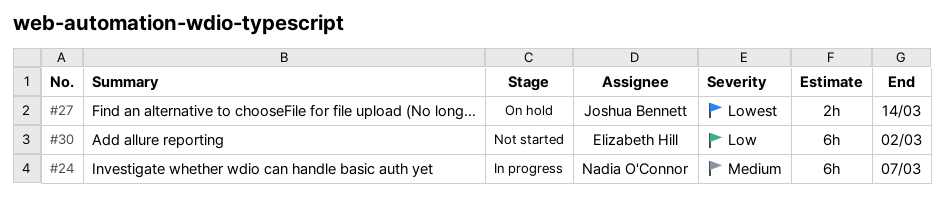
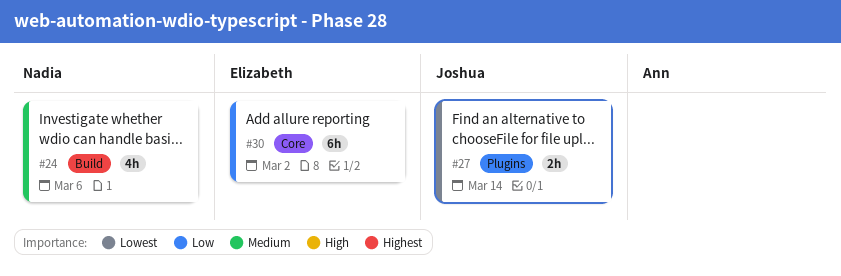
#24, estimate: 6h -> 4h
#24, due: Mar 7 -> Mar 6

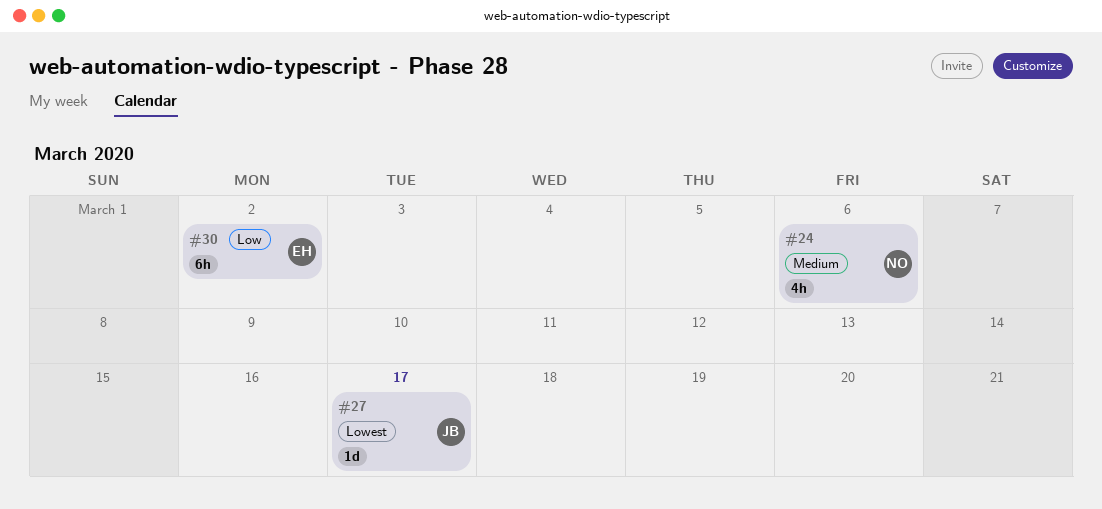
#27, estimate: 2h -> 1d
#27, due: Mar 14 -> Mar 17

